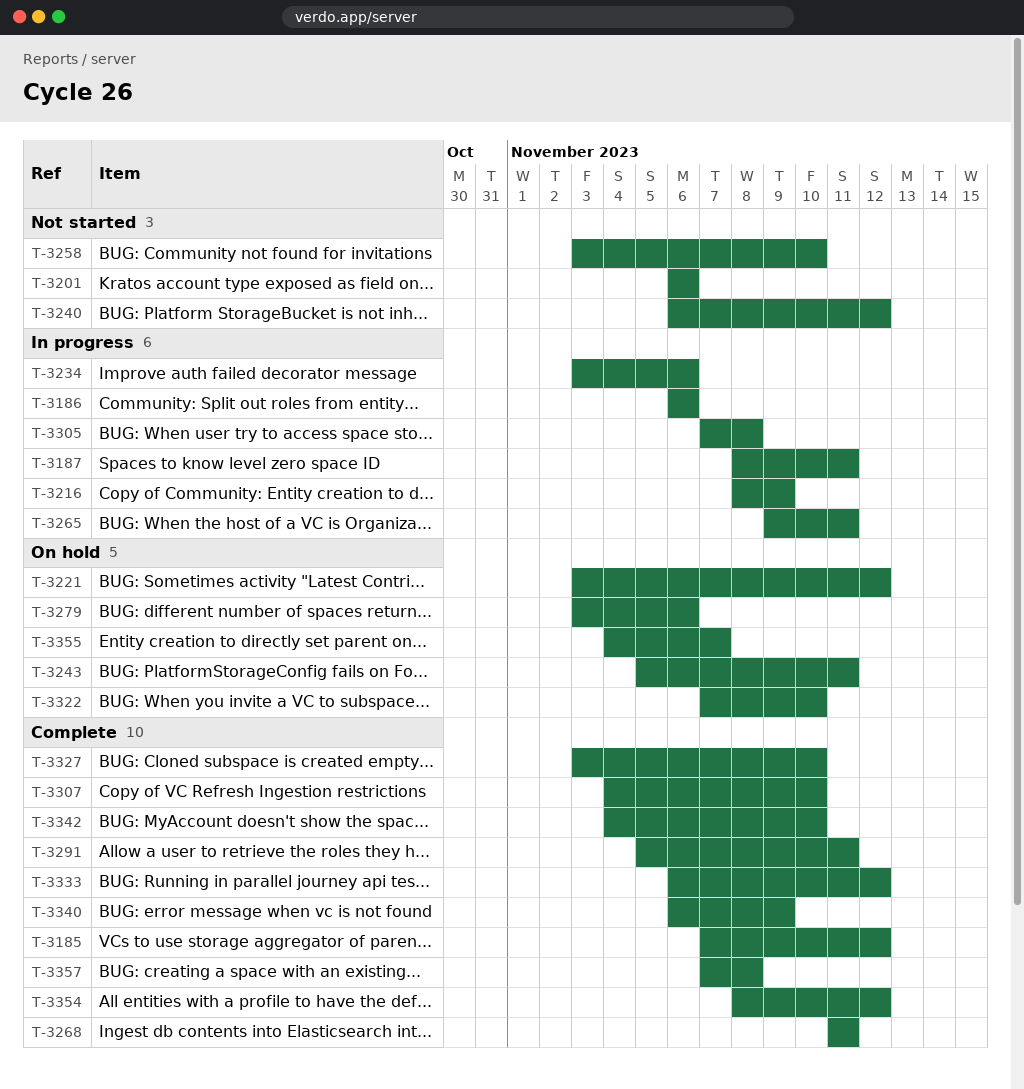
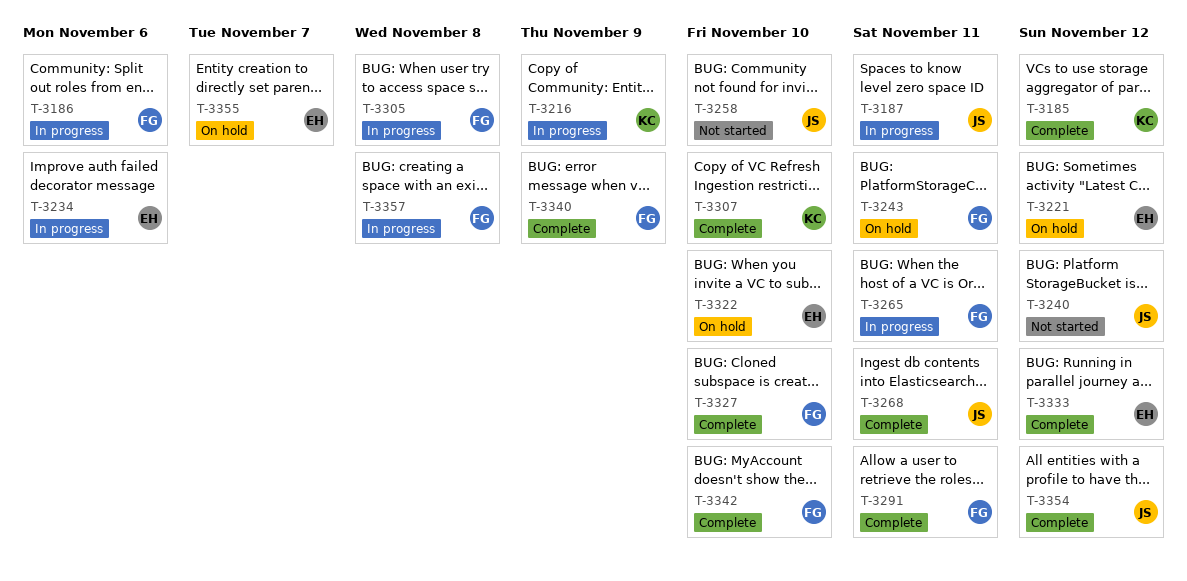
T-3201: present -> none
T-3279: present -> none
T-3357, status: Complete -> In progress

